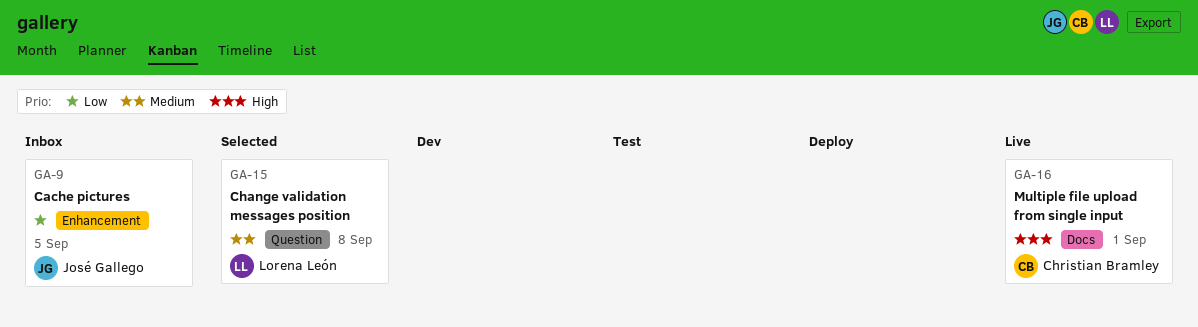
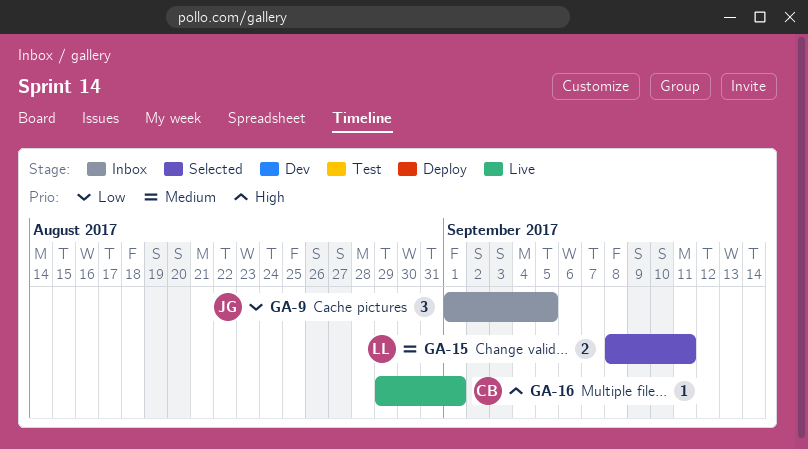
GA-15, due: Sep 8 -> Sep 11

